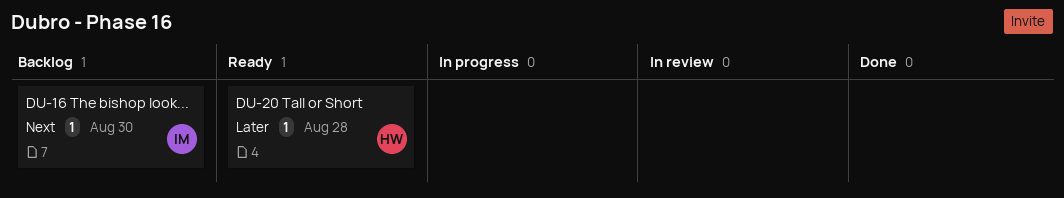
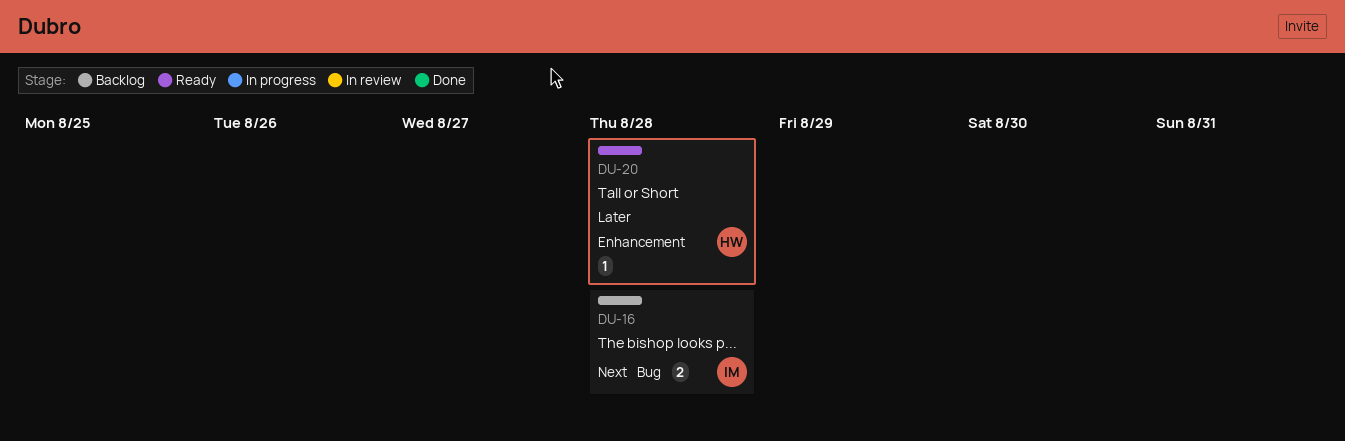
DU-16, estimate: 1 -> 2
DU-16, due: Aug 30 -> Aug 28

